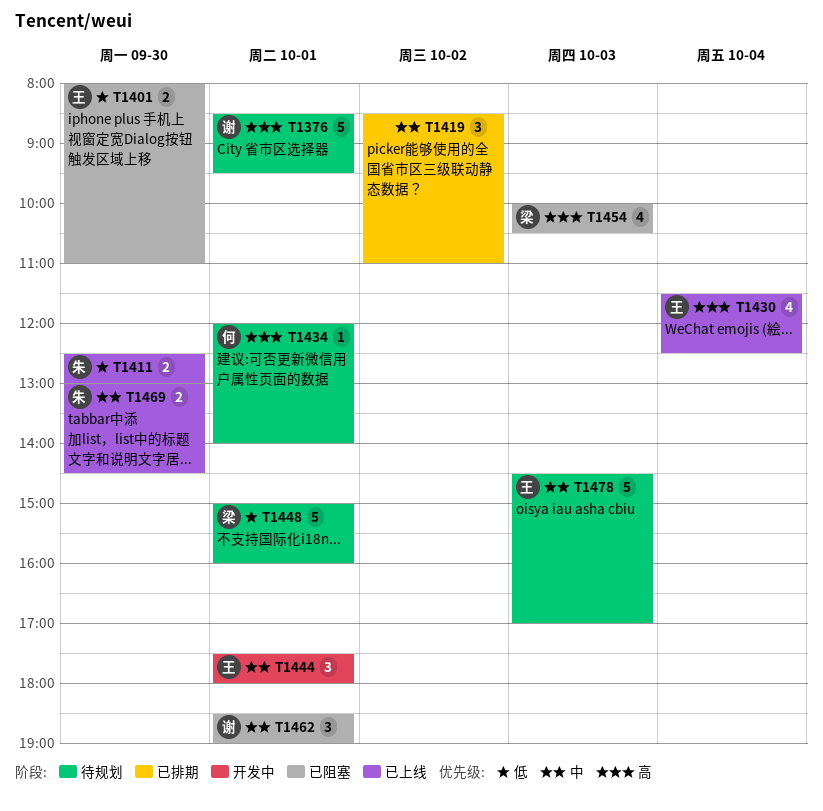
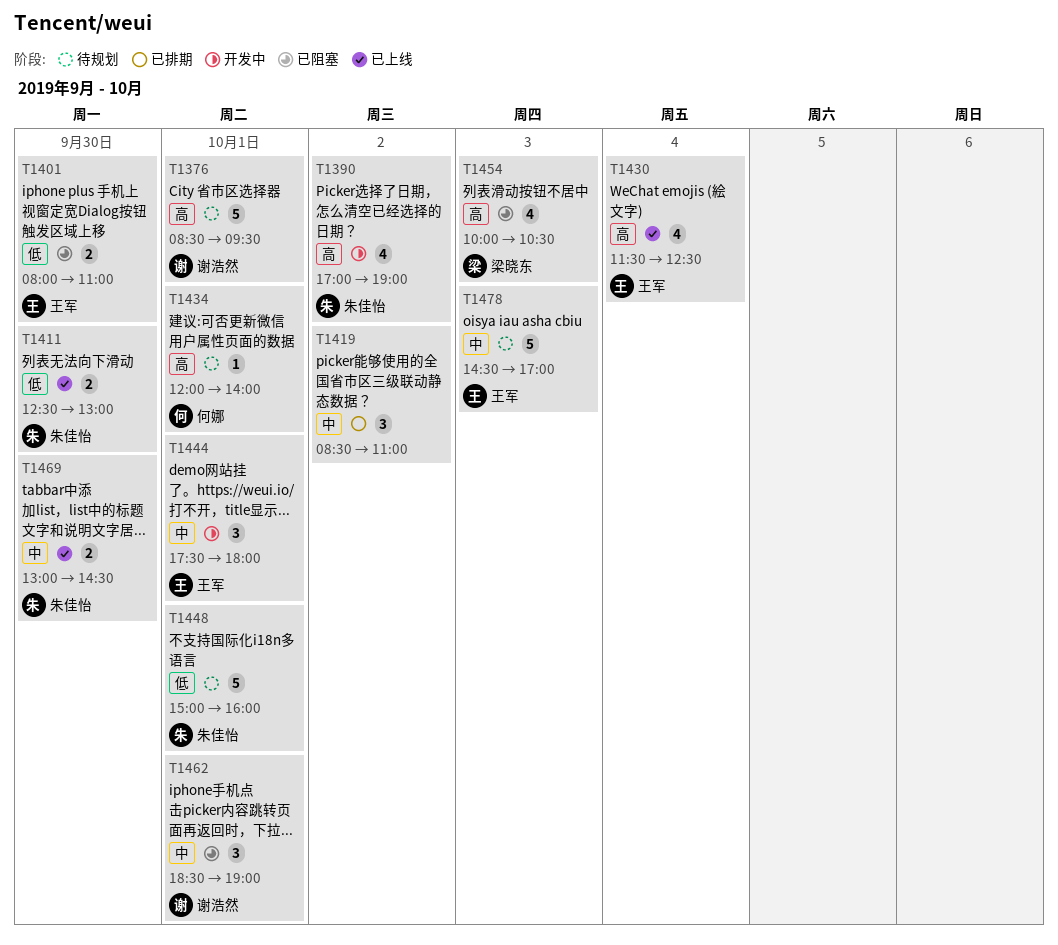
T1390: none -> present
T1448, owner: 梁晓东 -> 朱佳怡

